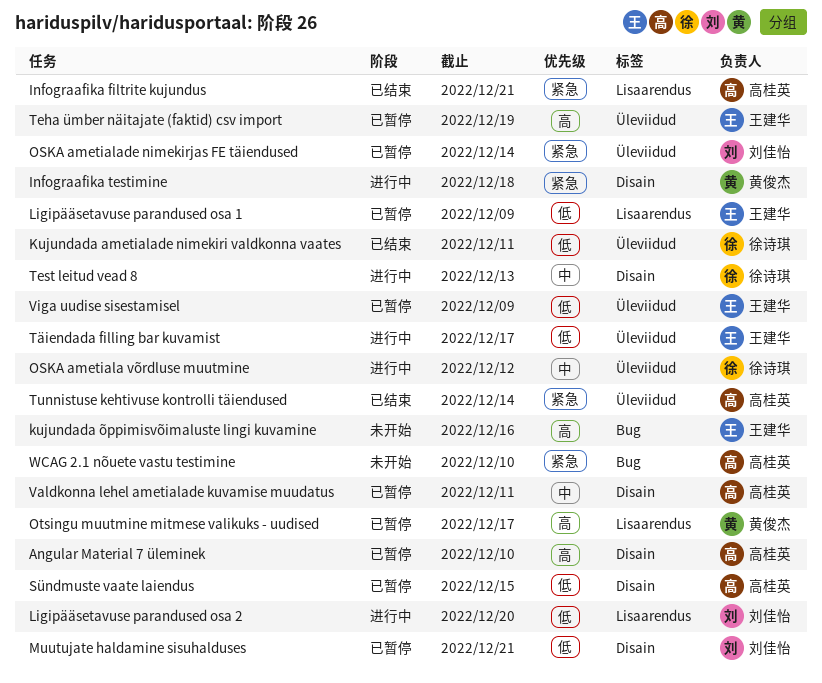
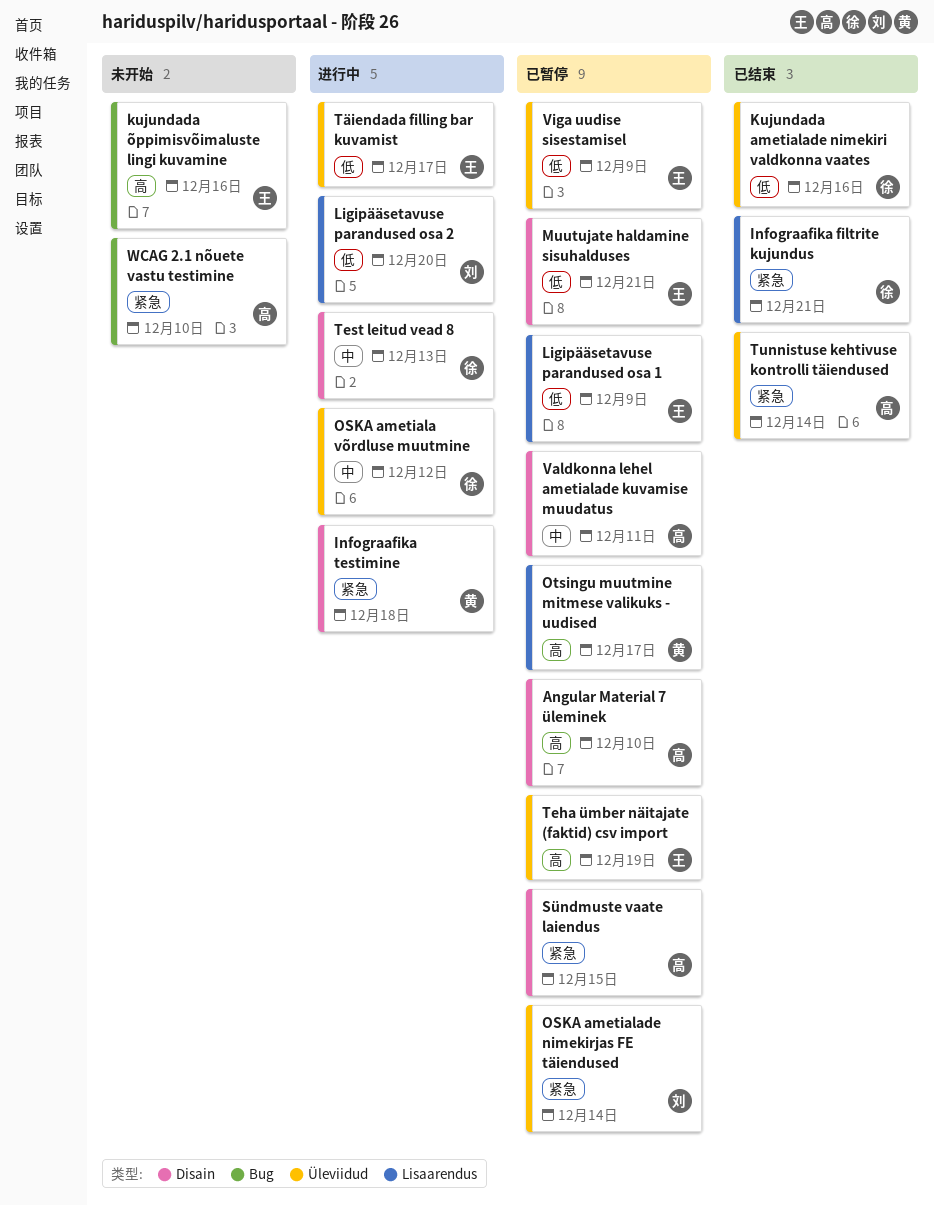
Infograafika filtrite kujundus, owner: 高桂英 -> 徐诗琪
Kujundada ametialade nimekiri valdkonna vaates, due: Dec 11 -> Dec 16
Muutujate haldamine sisuhalduses, owner: 刘佳怡 -> 王建华
Sündmuste vaate laiendus, priority: 低 -> 紧急

